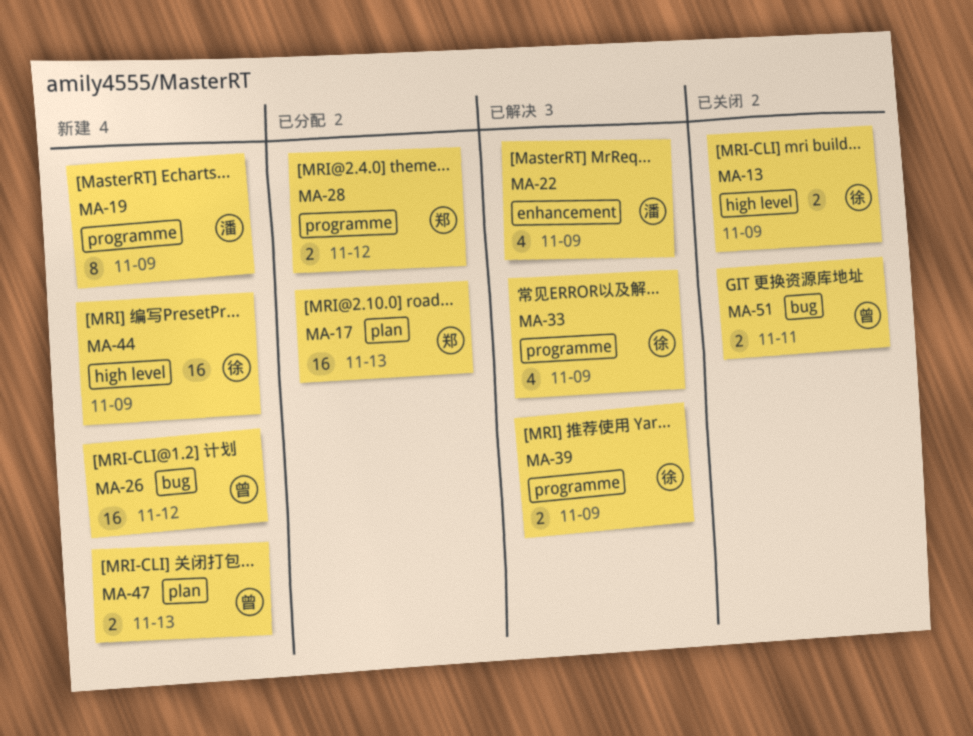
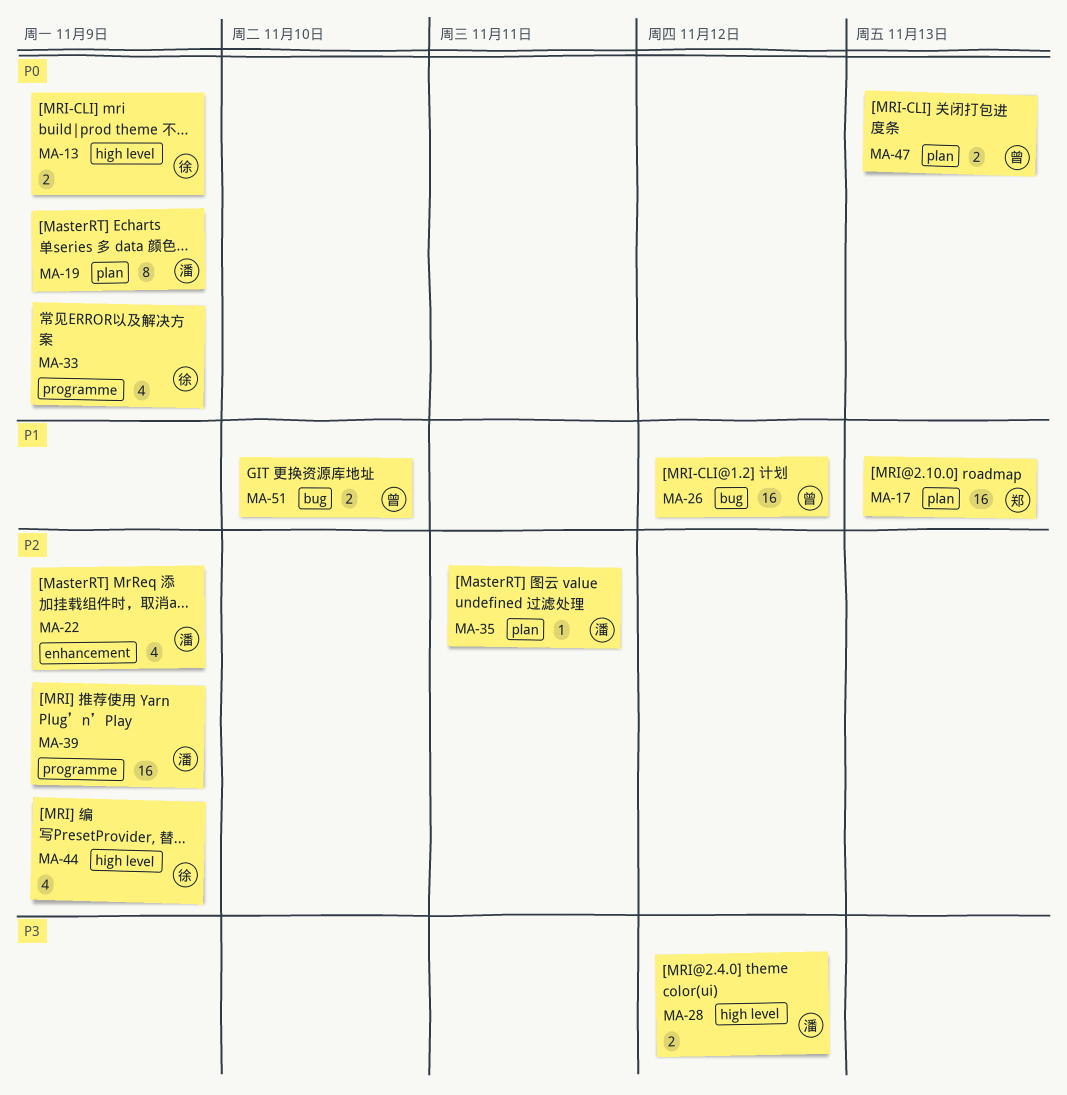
MA-19, label: programme -> plan
MA-28, owner: 郑 -> 潘
MA-28, label: programme -> high level
MA-35: none -> present
MA-39, owner: 徐 -> 潘
MA-39, estimate: 2 -> 16
MA-44, estimate: 16 -> 4
MA-51, due: Nov 11 -> Nov 10

